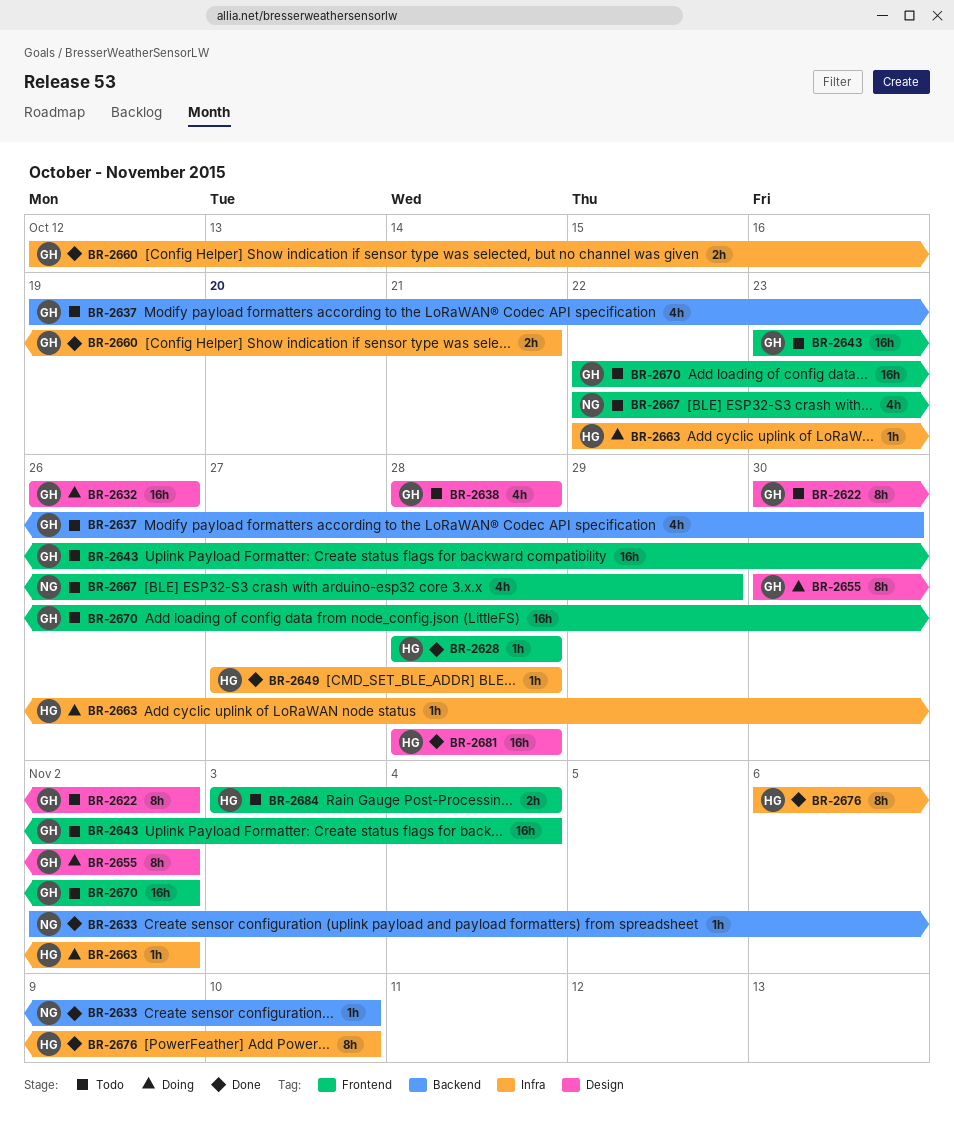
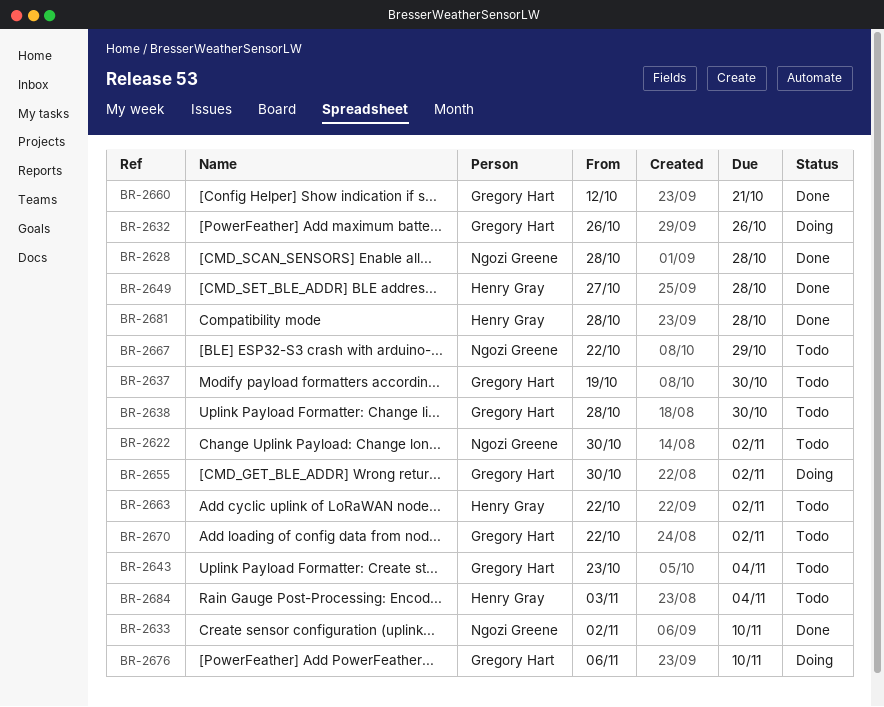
BR-2622, owner: Gregory Hart -> Ngozi Greene
BR-2628, owner: Henry Gray -> Ngozi Greene
BR-2638, due: Oct 28 -> Oct 30
BR-2663, status: Doing -> Todo
BR-2676, status: Done -> Doing
BR-2676, owner: Henry Gray -> Gregory Hart

